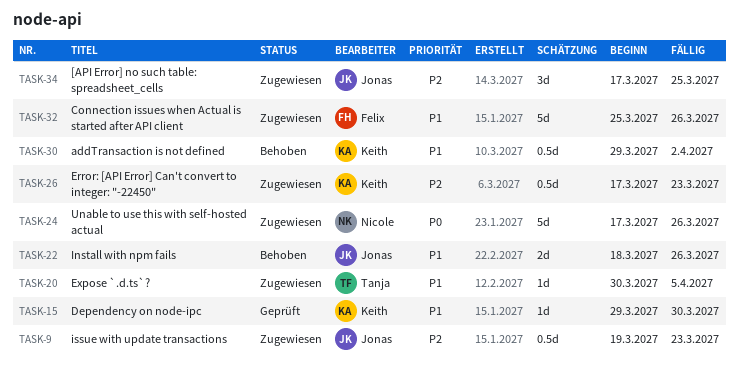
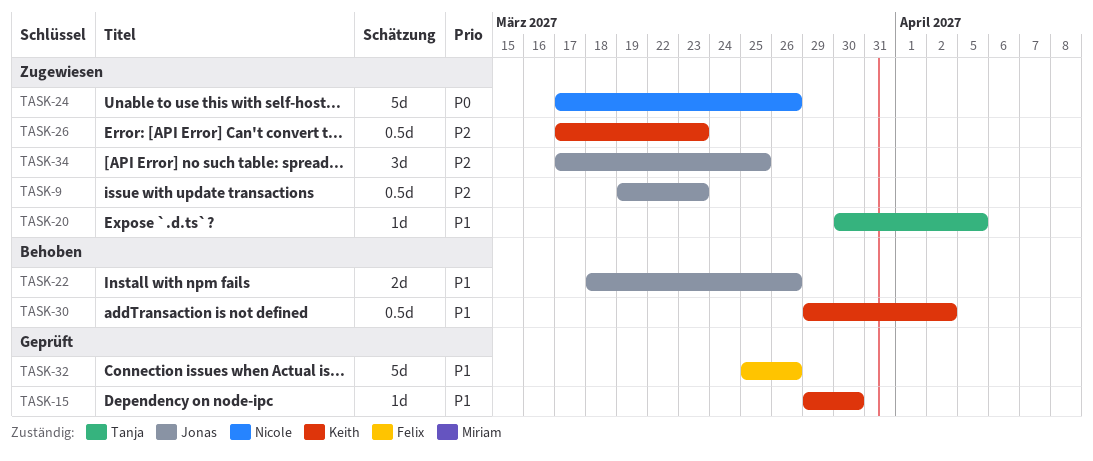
TASK-32, status: Zugewiesen -> Geprüft

